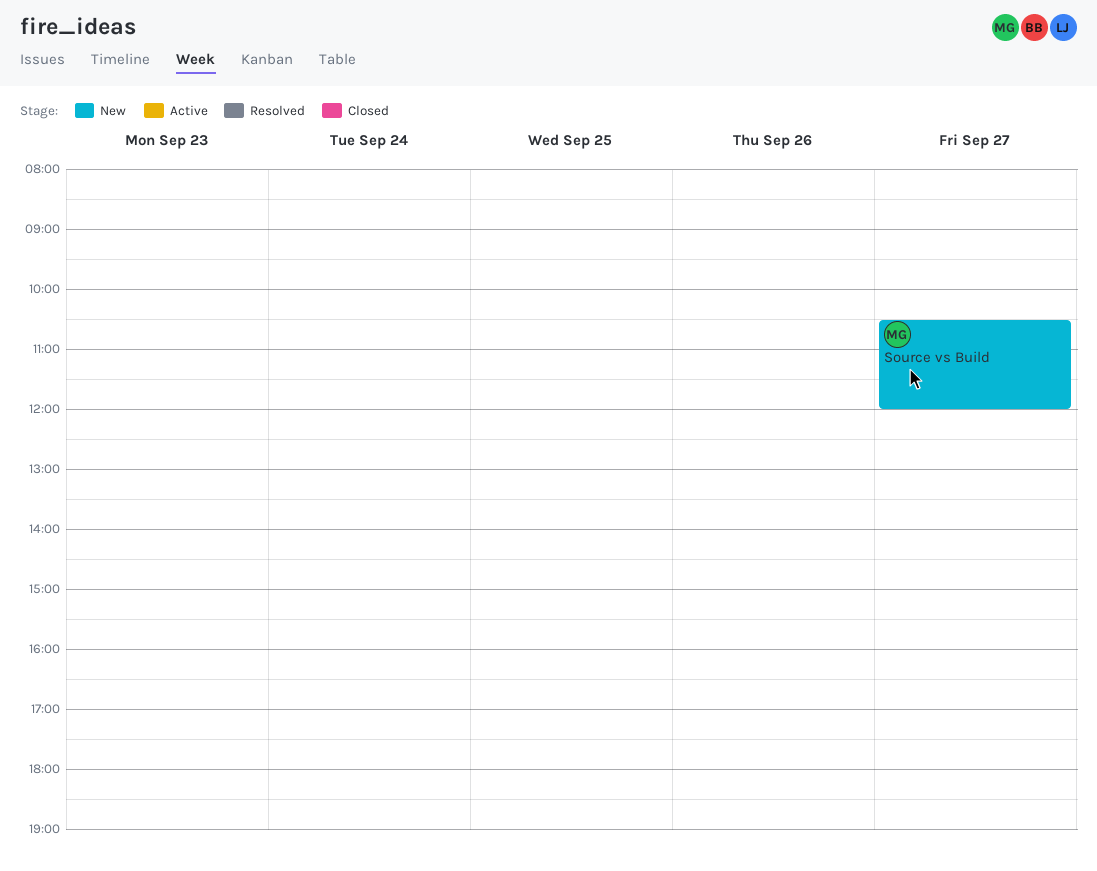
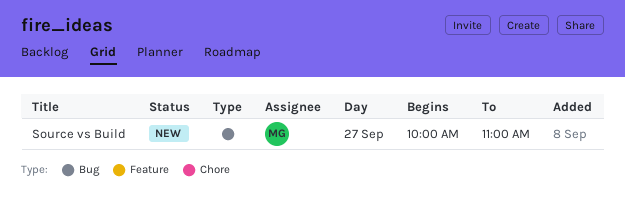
Source vs Build, begins: 10:30 -> 10:00
Source vs Build, ends: 12:00 -> 11:00

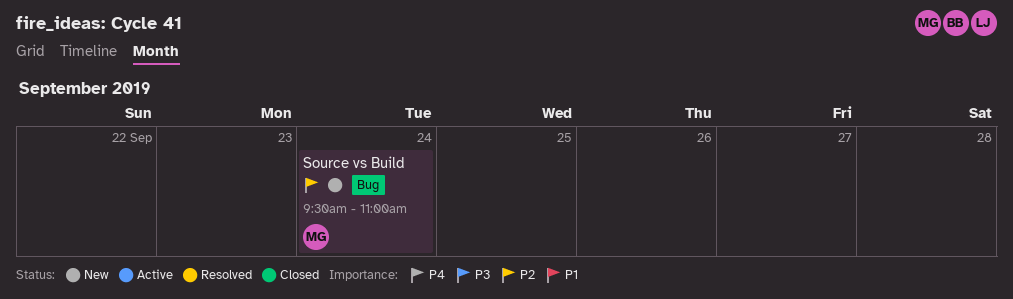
Source vs Build, day: Sep 27 -> Sep 24
Source vs Build, begins: 10:00 -> 09:30

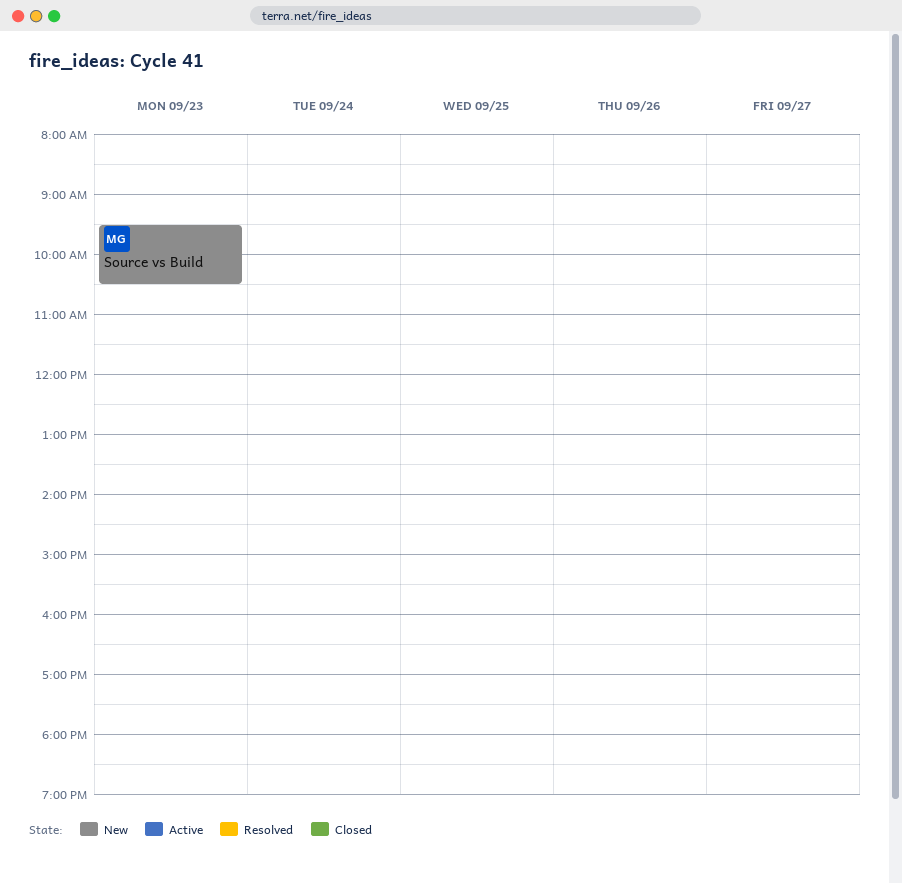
Source vs Build, day: Sep 24 -> Sep 23
Source vs Build, ends: 11:00 -> 10:30

